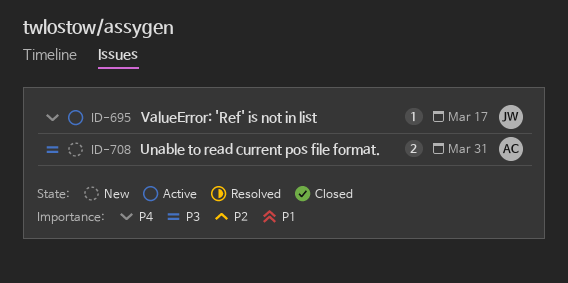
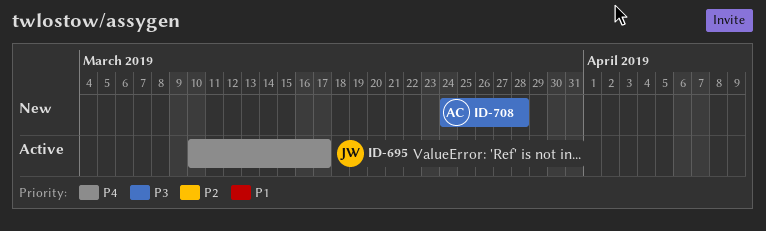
ID-708, due: Mar 31 -> Mar 28

